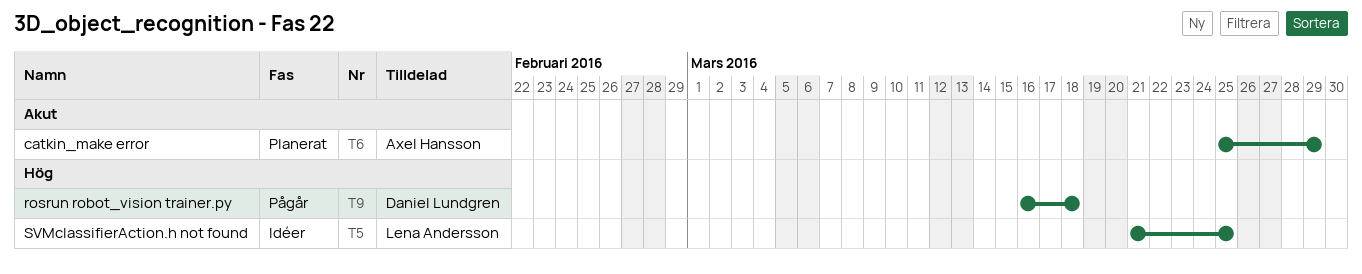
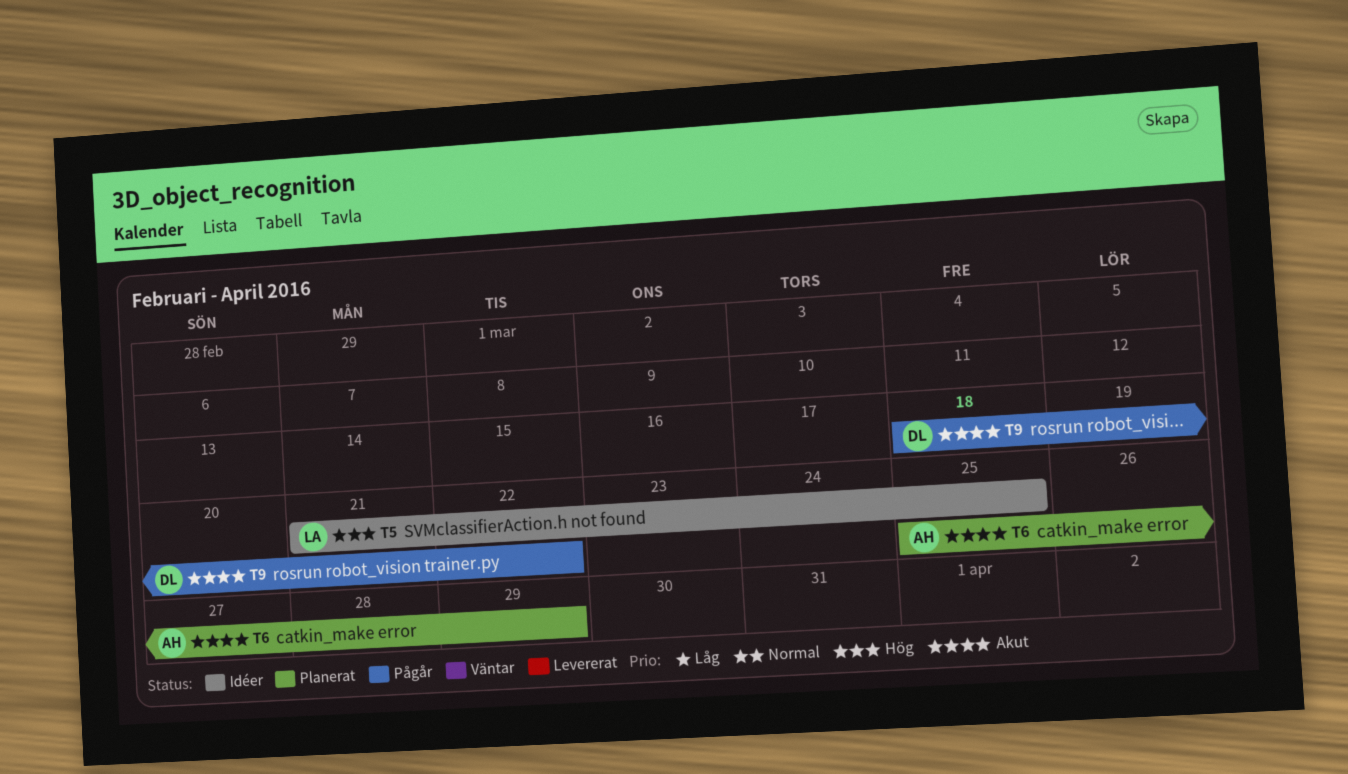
T9, priority: Hög -> Akut
T9, start: Mar 16 -> Mar 18
T9, due: Mar 18 -> Mar 22

